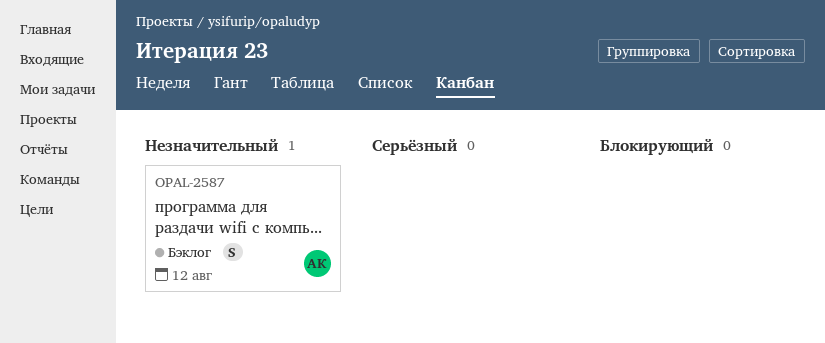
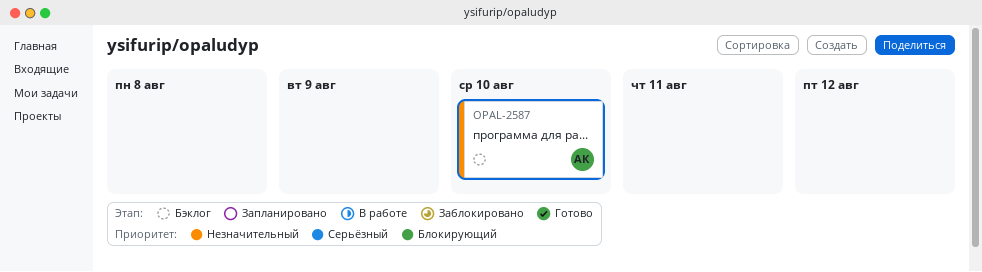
OPAL-2587, due: Aug 12 -> Aug 10

